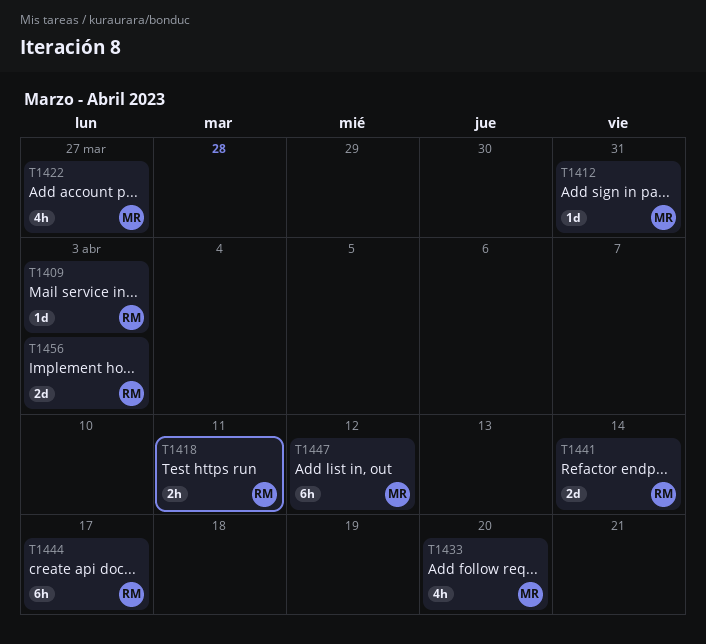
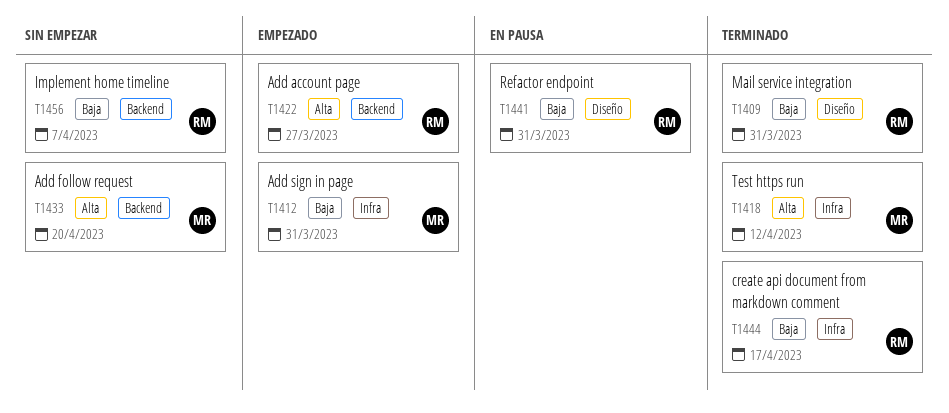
T1409, due: Apr 3 -> Mar 31
T1418, owner: RM -> MR
T1418, due: Apr 11 -> Apr 12
T1422, owner: MR -> RM
T1441, due: Apr 14 -> Mar 31
T1447: present -> none
T1456, due: Apr 3 -> Apr 7

